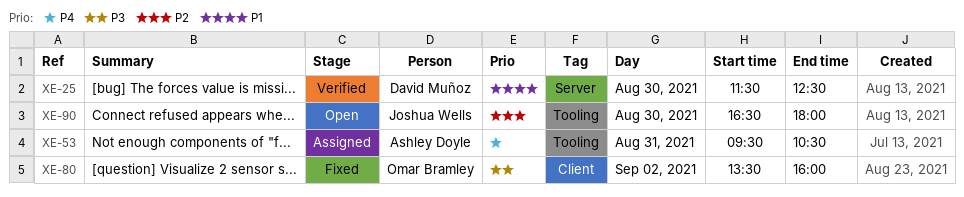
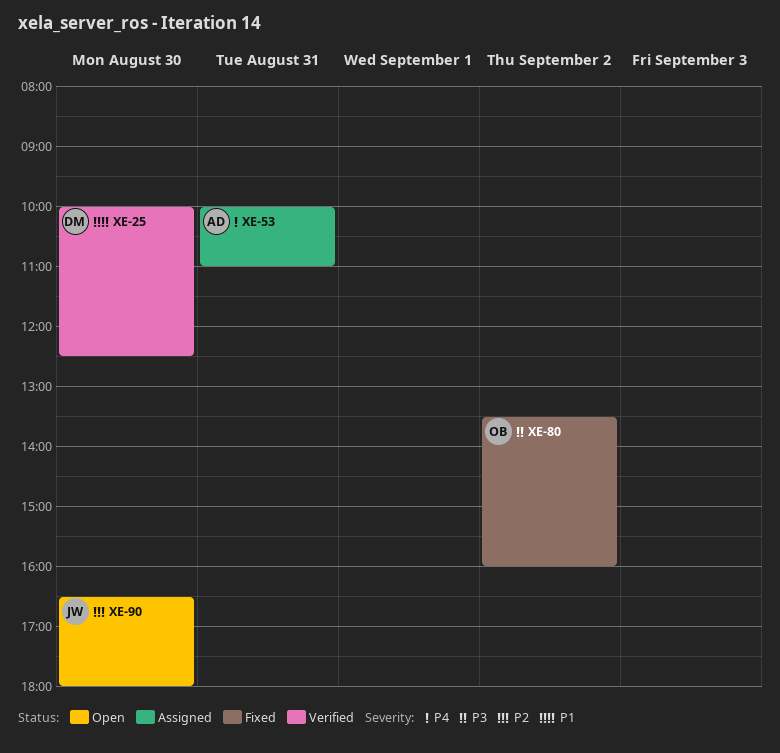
XE-25, begins: 11:30 -> 10:00
XE-53, begins: 09:30 -> 10:00
XE-53, ends: 10:30 -> 11:00

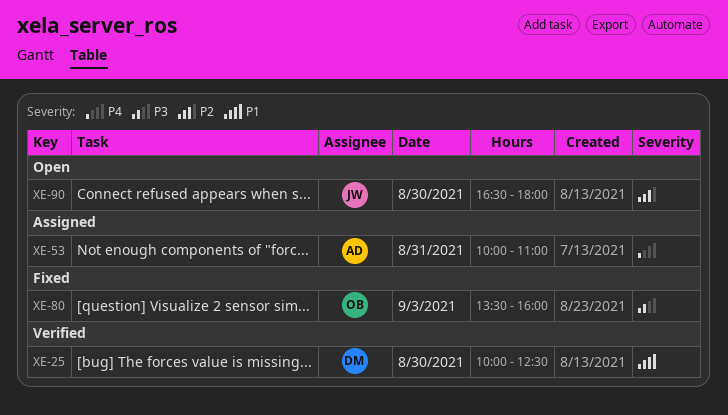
XE-80, day: Sep 2 -> Sep 3

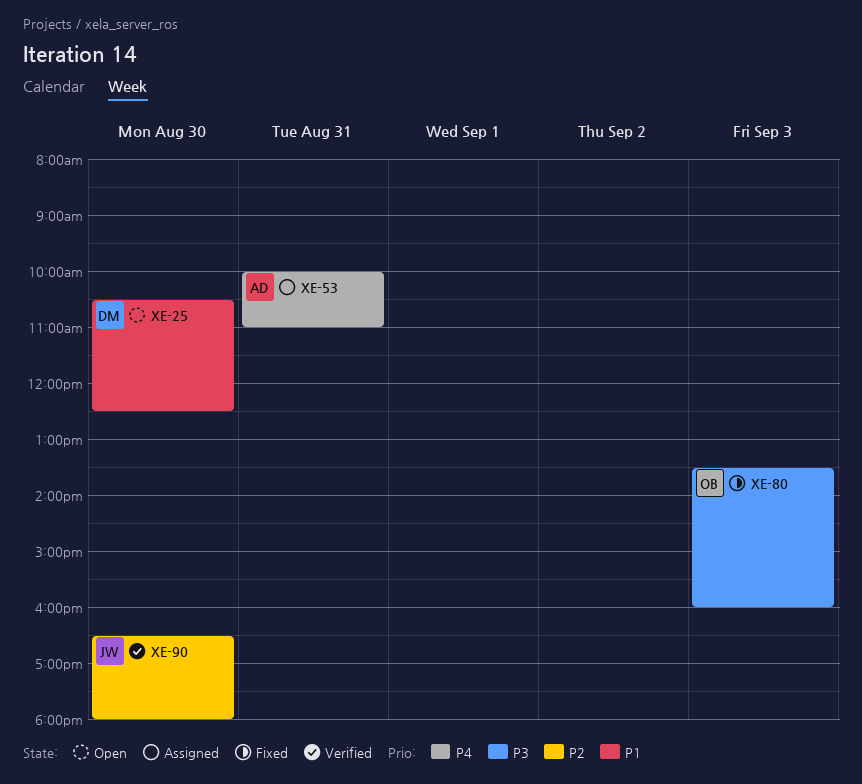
XE-25, status: Verified -> Open
XE-25, begins: 10:00 -> 10:30
XE-90, status: Open -> Verified

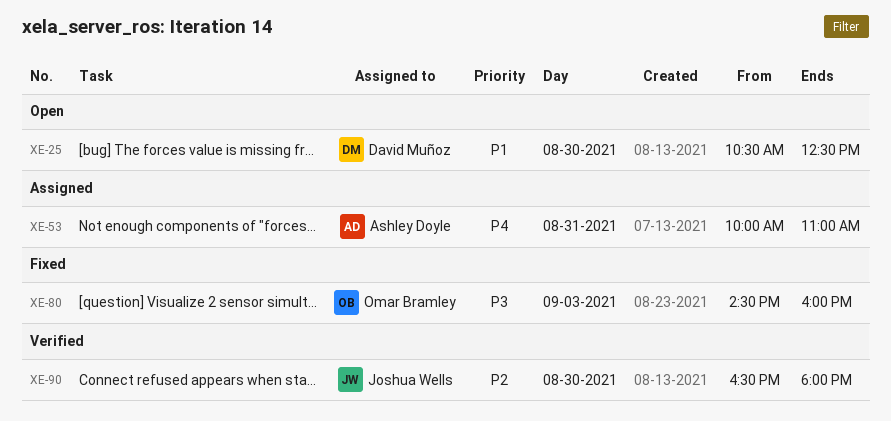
XE-80, begins: 13:30 -> 14:30

